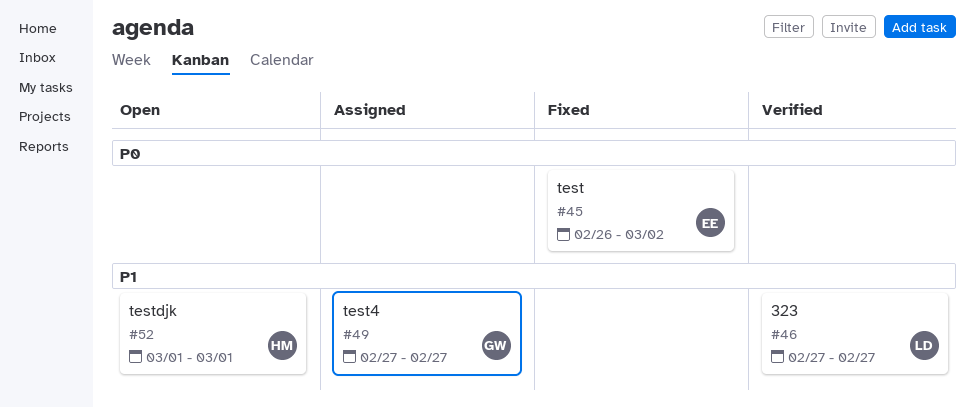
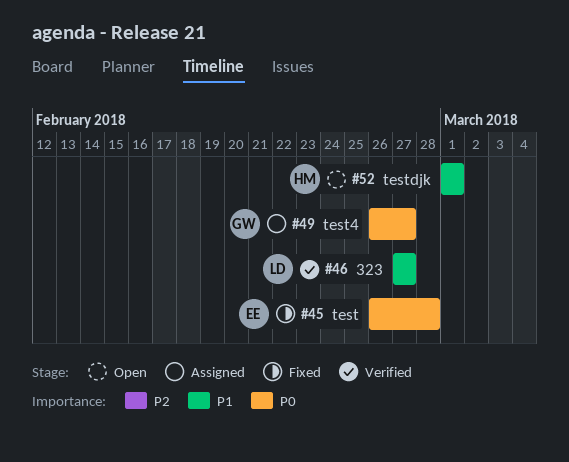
#45, due: Mar 2 -> Feb 28
#49, priority: P1 -> P0
#49, start: Feb 27 -> Feb 26

